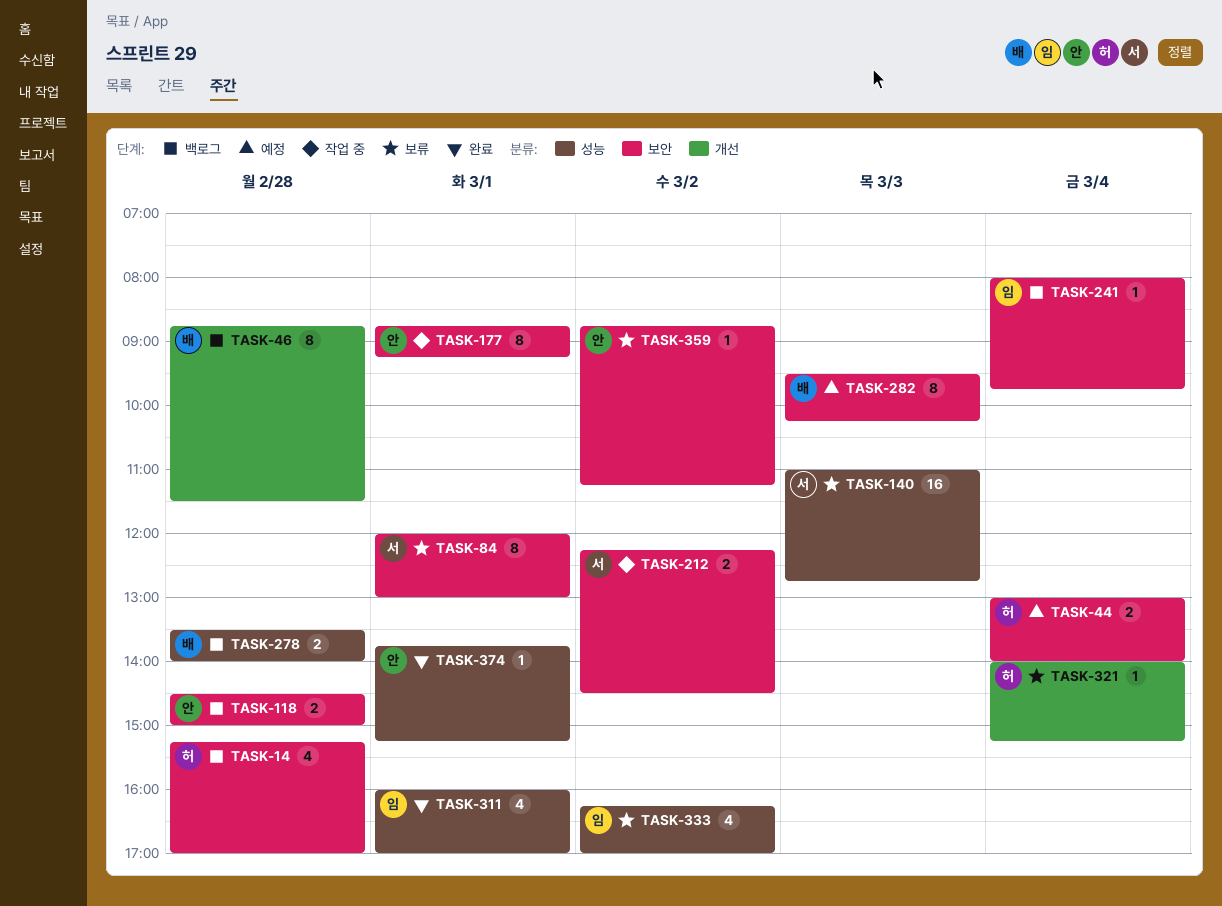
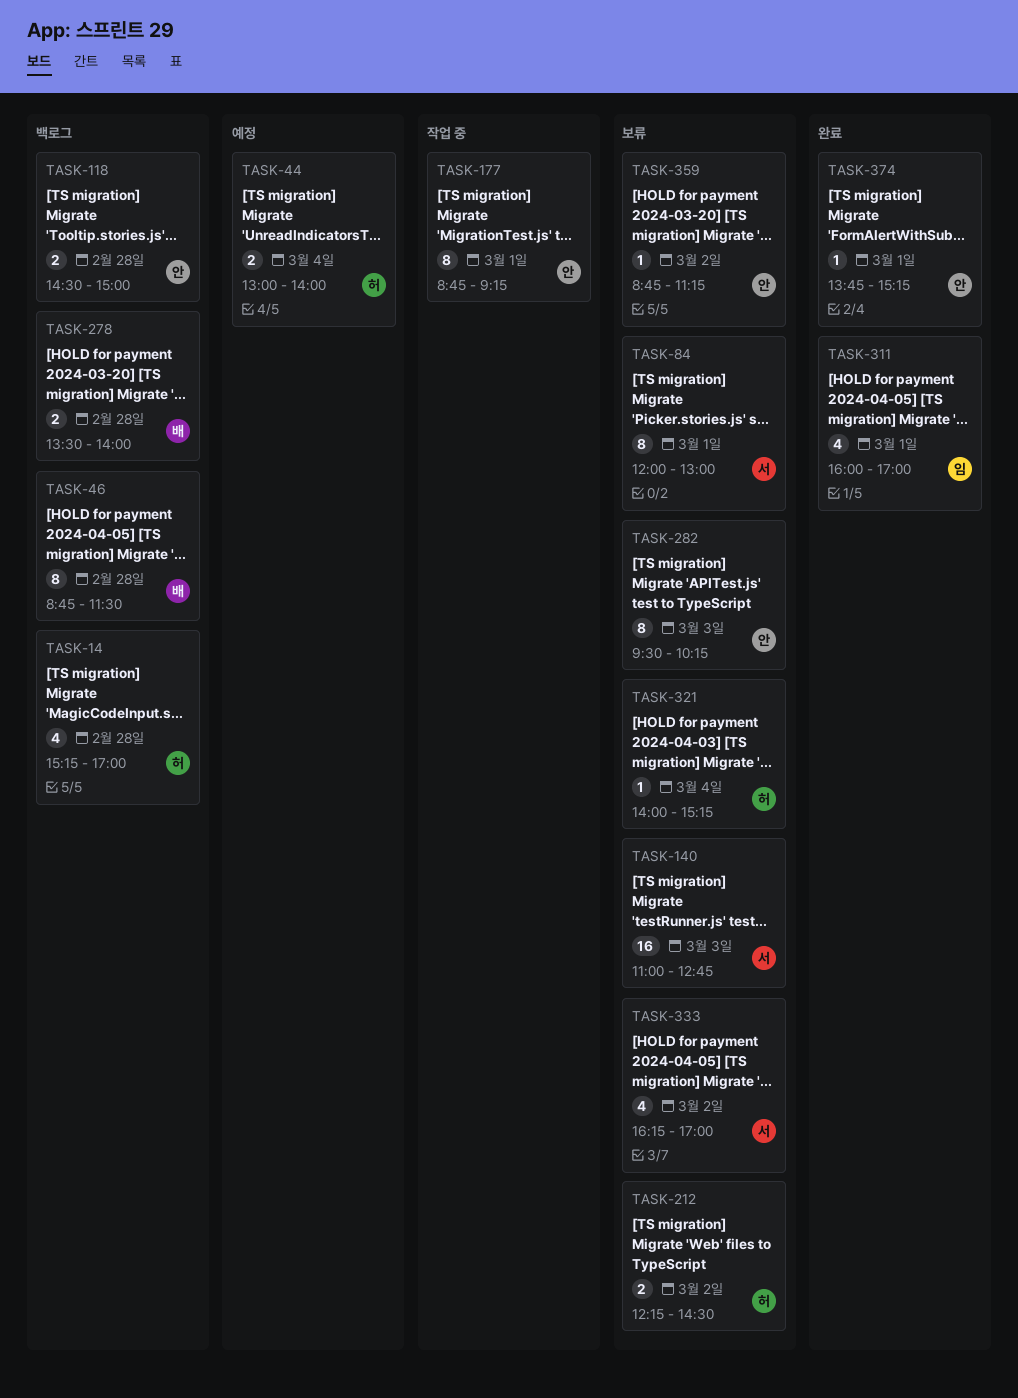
TASK-212, status: 작업 중 -> 보류
TASK-212, owner: 서 -> 허
TASK-241: present -> none
TASK-282, status: 예정 -> 보류
TASK-282, owner: 배 -> 안
TASK-333, owner: 임 -> 서

